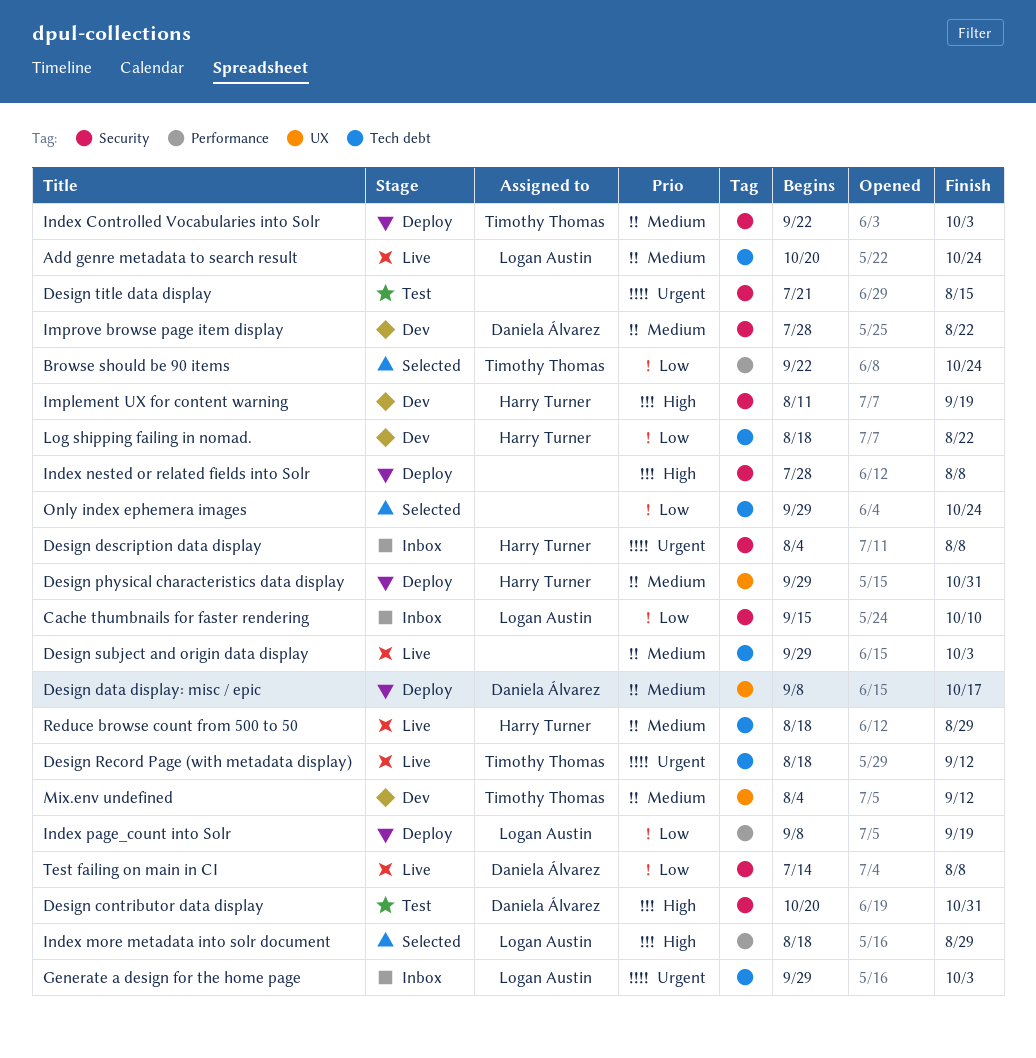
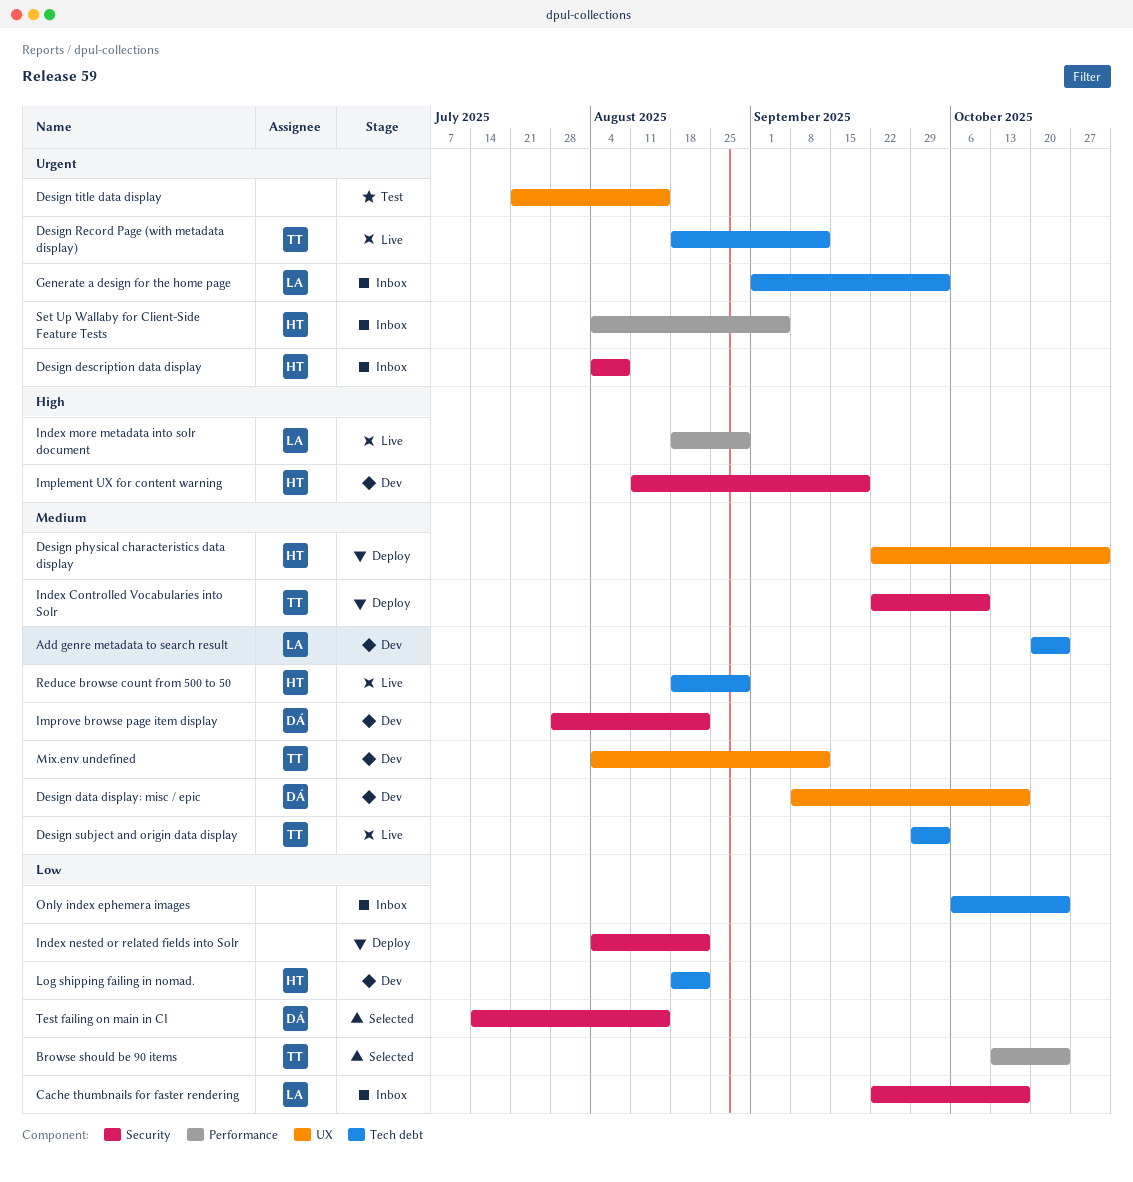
Add genre metadata to search result, status: Live -> Dev
Browse should be 90 items, start: Sep 22 -> Oct 13
Cache thumbnails for faster rendering, start: Sep 15 -> Sep 22
Cache thumbnails for faster rendering, due: Oct 10 -> Oct 17
Design contributor data display: present -> none
Design data display: misc / epic, status: Deploy -> Dev
Design physical characteristics data display, start: Sep 29 -> Sep 22
Design subject and origin data display, owner: none -> Timothy Thomas
Design title data display, label: Security -> UX
Generate a design for the home page, start: Sep 29 -> Sep 1
Index Controlled Vocabularies into Solr, due: Oct 3 -> Oct 10
Index more metadata into solr document, status: Selected -> Live
Index nested or related fields into Solr, priority: High -> Low
Index nested or related fields into Solr, start: Jul 28 -> Aug 4
Index nested or related fields into Solr, due: Aug 8 -> Aug 22
Index page_count into Solr: present -> none
Only index ephemera images, status: Selected -> Inbox
Only index ephemera images, start: Sep 29 -> Oct 6
Set Up Wallaby for Client-Side Feature Tests: none -> present
Test failing on main in CI, status: Live -> Selected
Test failing on main in CI, due: Aug 8 -> Aug 15

